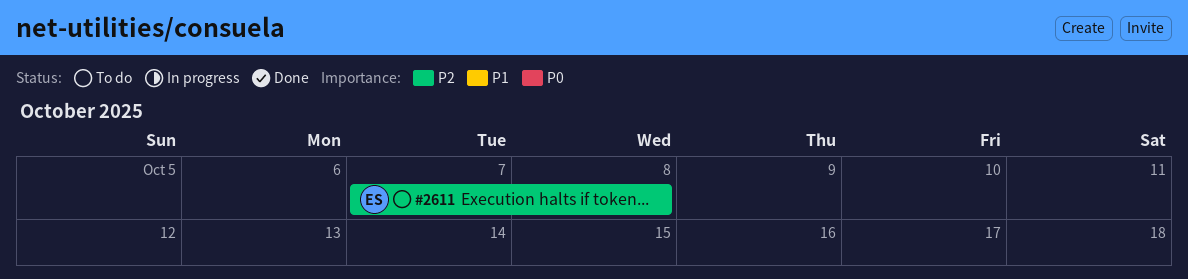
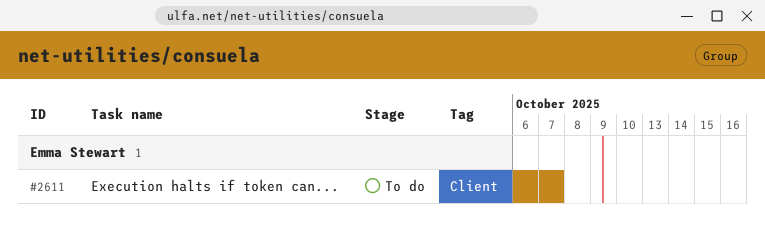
#2611, start: Oct 7 -> Oct 6
#2611, due: Oct 8 -> Oct 7

